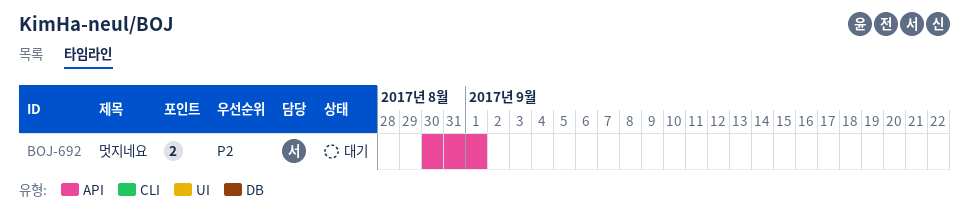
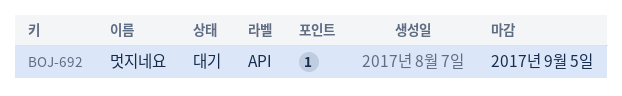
BOJ-692, estimate: 2 -> 1
BOJ-692, due: Sep 1 -> Sep 5

